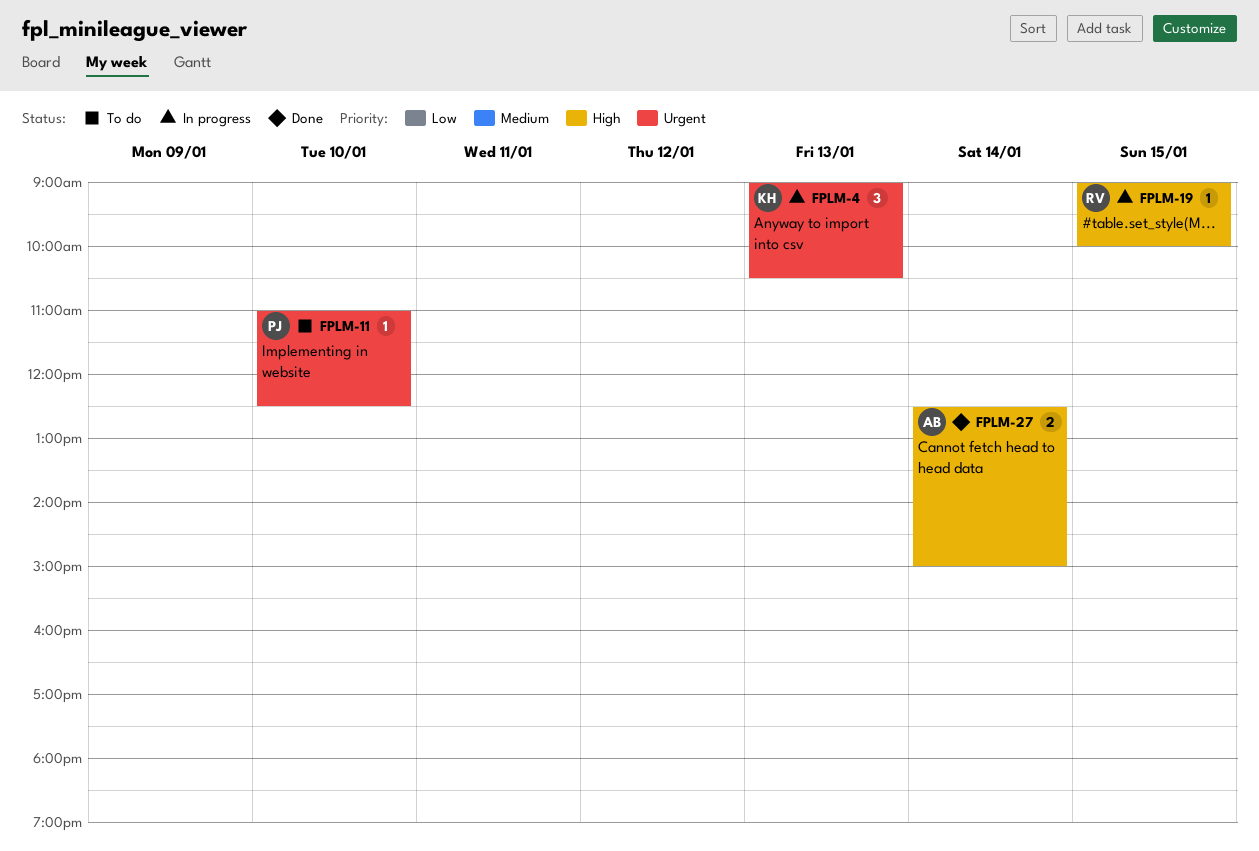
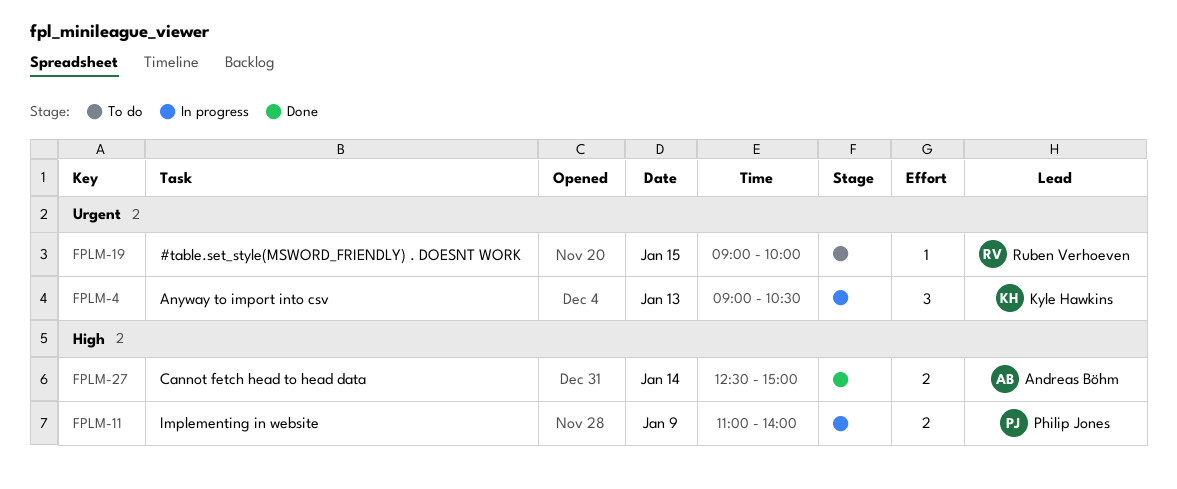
FPLM-11, status: To do -> In progress
FPLM-11, priority: Urgent -> High
FPLM-11, estimate: 1 -> 2
FPLM-11, day: Jan 10 -> Jan 9
FPLM-11, ends: 12:30 -> 14:00
FPLM-19, status: In progress -> To do
FPLM-19, priority: High -> Urgent

